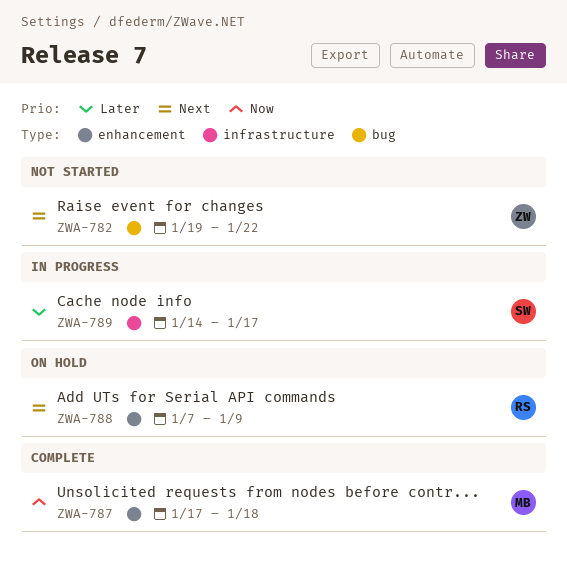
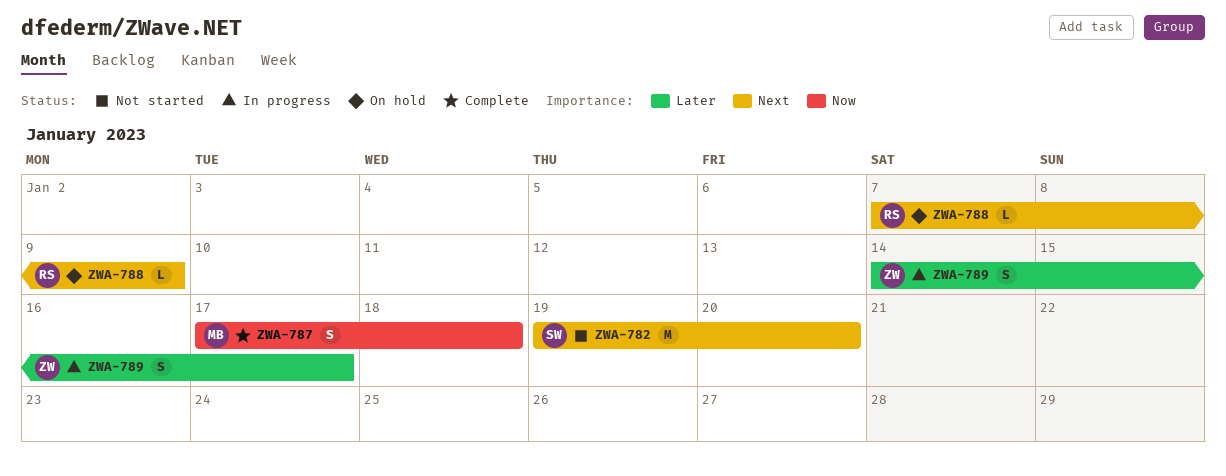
ZWA-782, owner: ZW -> SW
ZWA-782, due: Jan 22 -> Jan 20
ZWA-789, owner: SW -> ZW

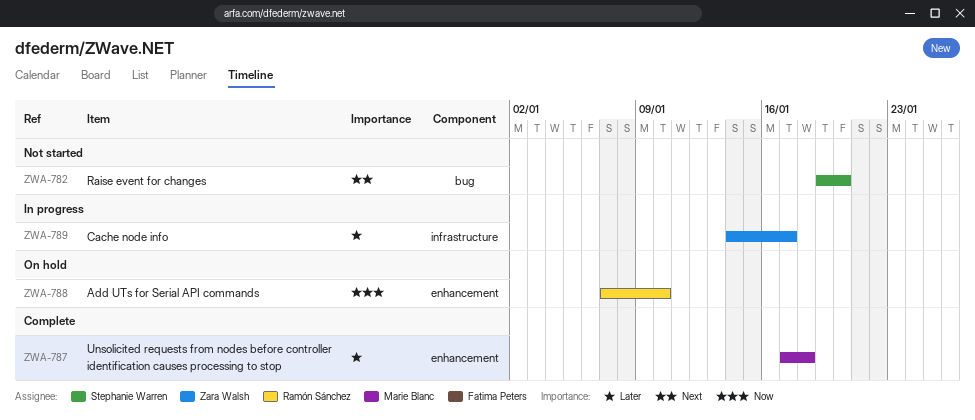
ZWA-787, priority: Now -> Later
ZWA-788, priority: Next -> Now
ZWA-788, due: Jan 9 -> Jan 10

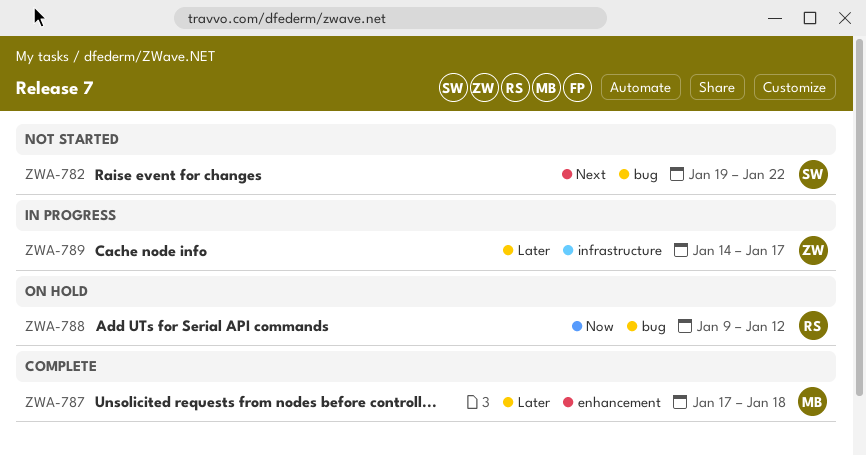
ZWA-782, due: Jan 20 -> Jan 22
ZWA-788, label: enhancement -> bug
ZWA-788, start: Jan 7 -> Jan 9
ZWA-788, due: Jan 10 -> Jan 12

